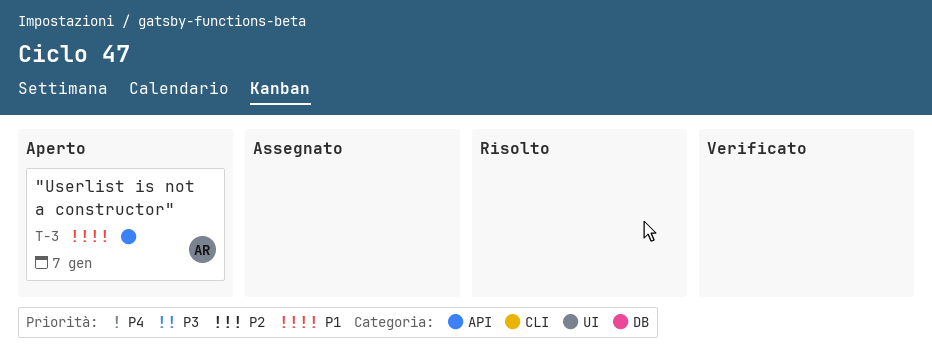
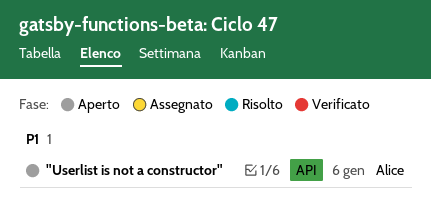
"Userlist is not a constructor", due: Jan 7 -> Jan 6

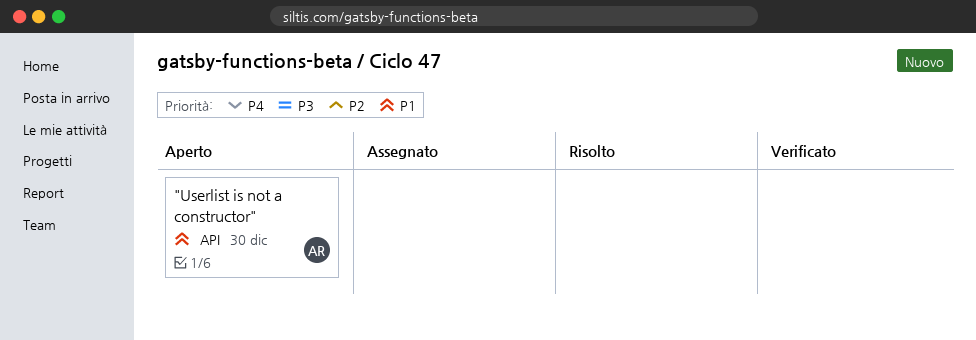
"Userlist is not a constructor", due: Jan 6 -> Dec 30

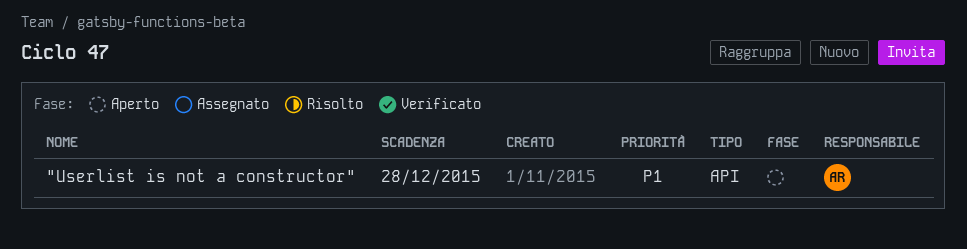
"Userlist is not a constructor", due: Dec 30 -> Dec 28

